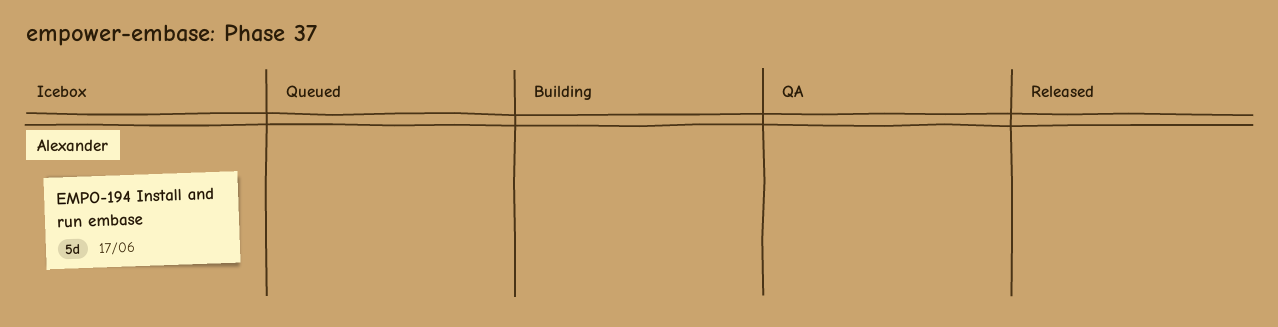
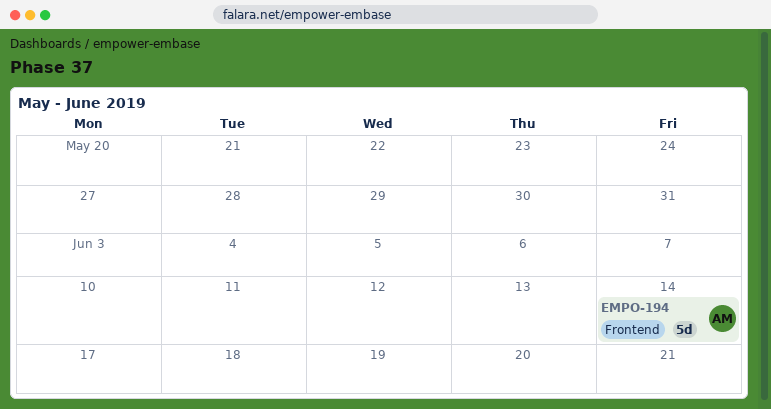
EMPO-194, due: Jun 17 -> Jun 14

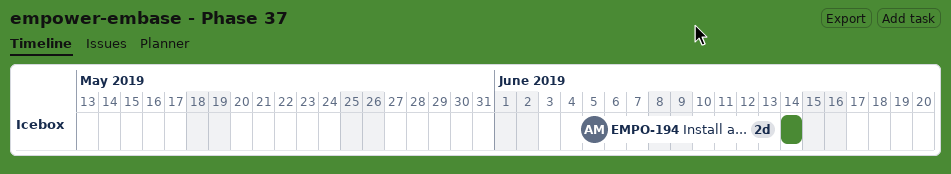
EMPO-194, estimate: 5d -> 2d

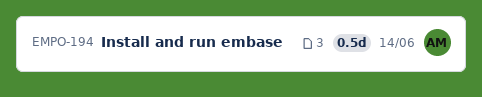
EMPO-194, estimate: 2d -> 0.5d

